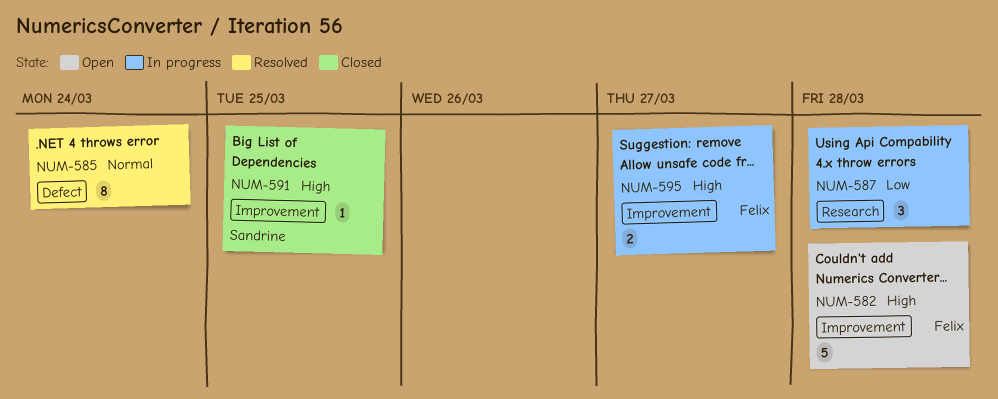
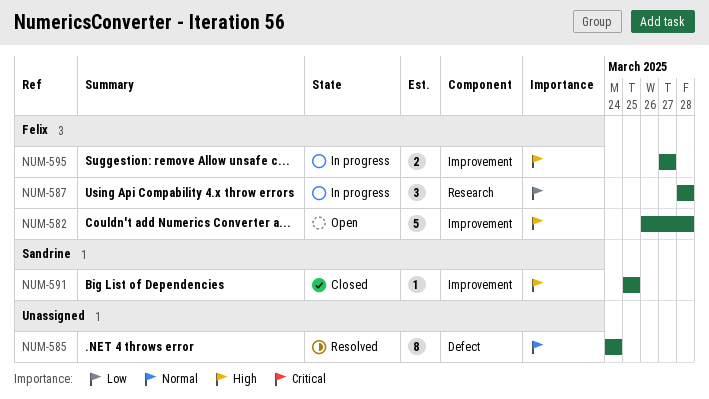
NUM-587, owner: none -> Felix

